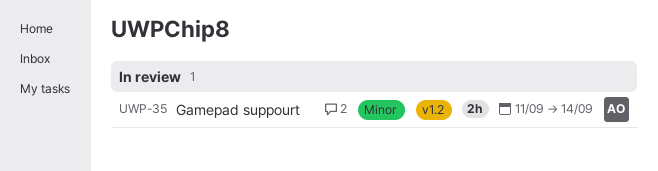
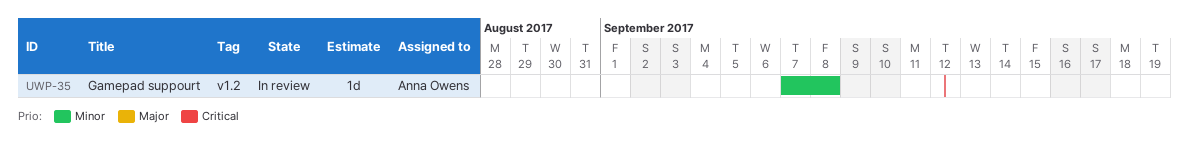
UWP-35, estimate: 2h -> 1d
UWP-35, start: Sep 11 -> Sep 7
UWP-35, due: Sep 14 -> Sep 8

